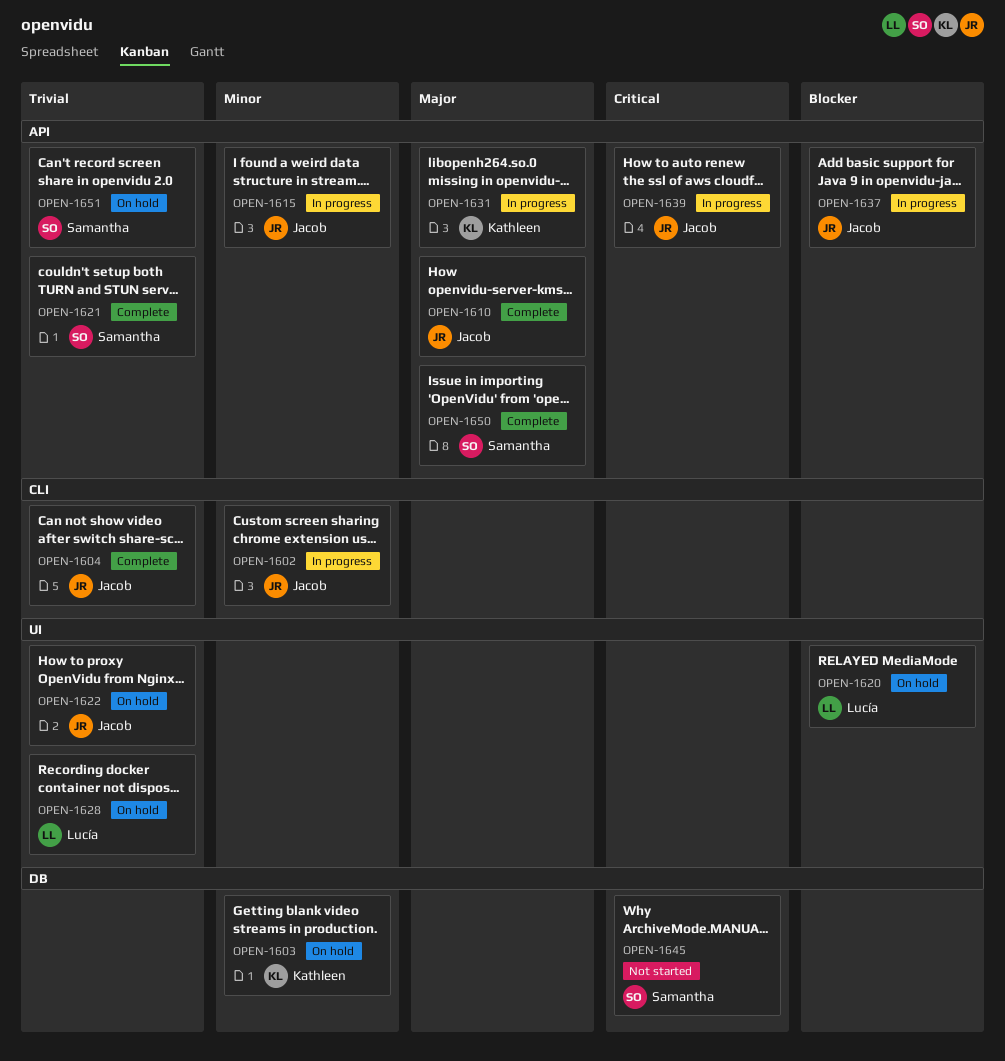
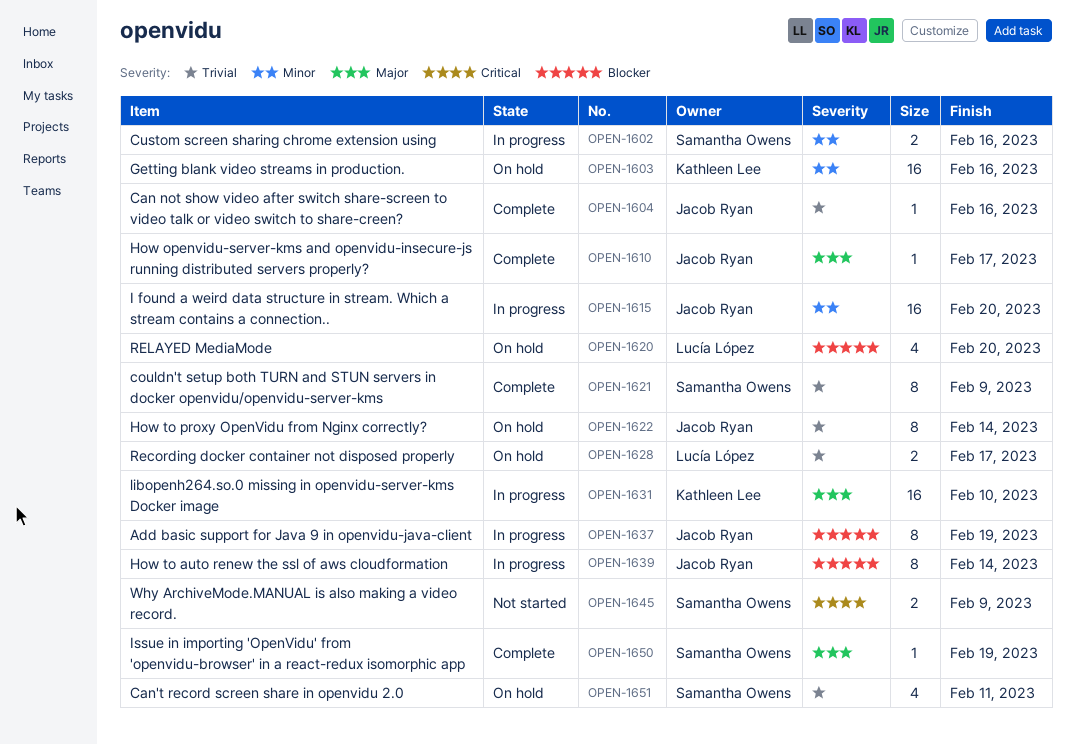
OPEN-1602, owner: Jacob Ryan -> Samantha Owens
OPEN-1639, priority: Critical -> Blocker

